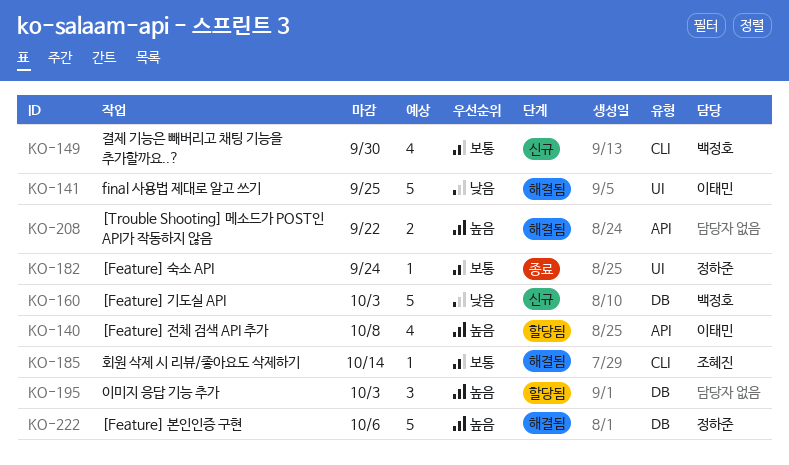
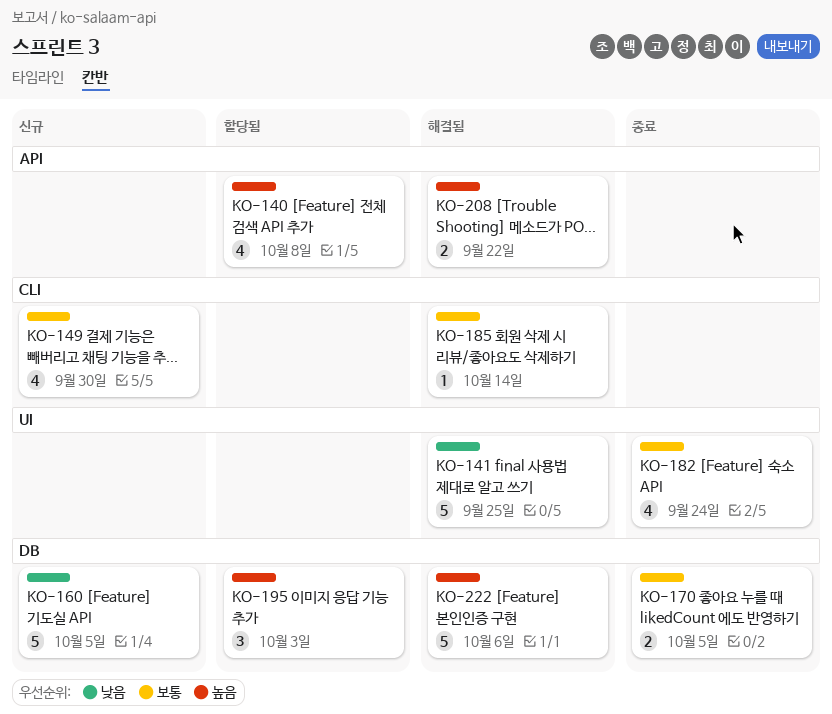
KO-160, due: Oct 3 -> Oct 5
KO-170: none -> present
KO-182, estimate: 1 -> 4

